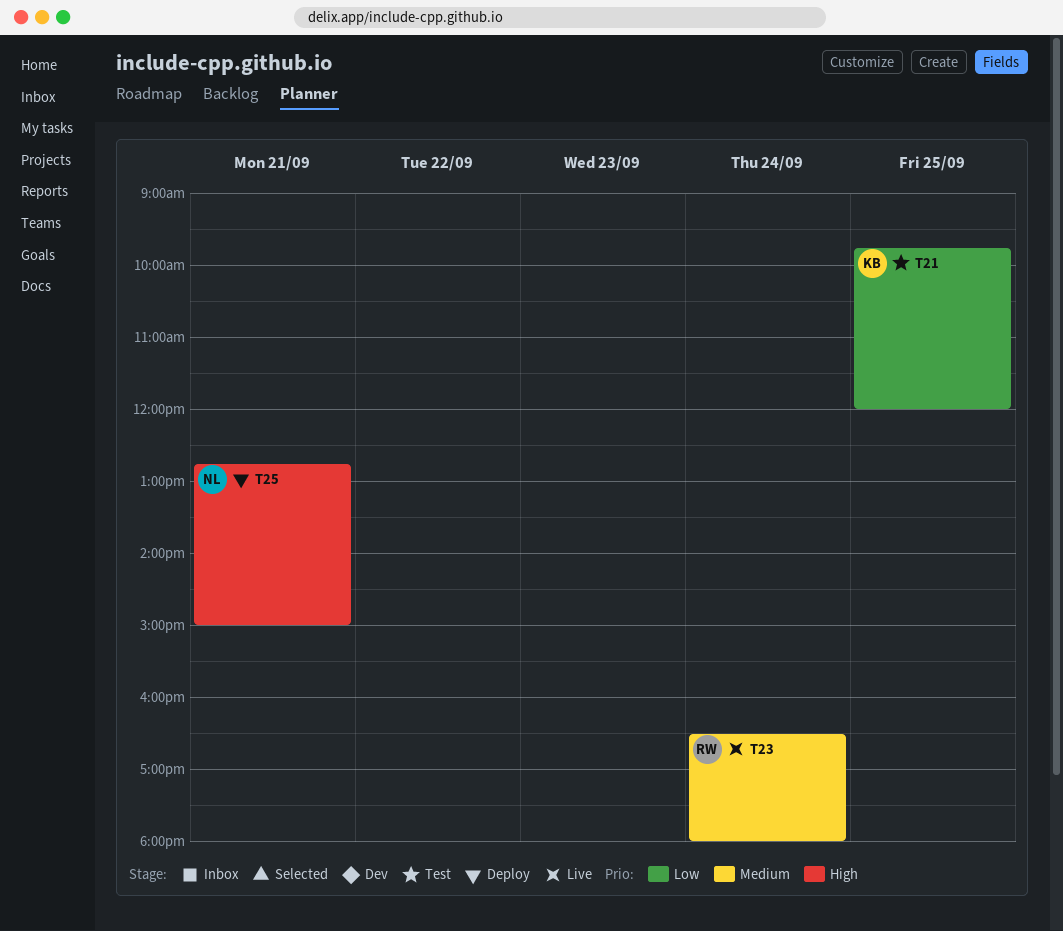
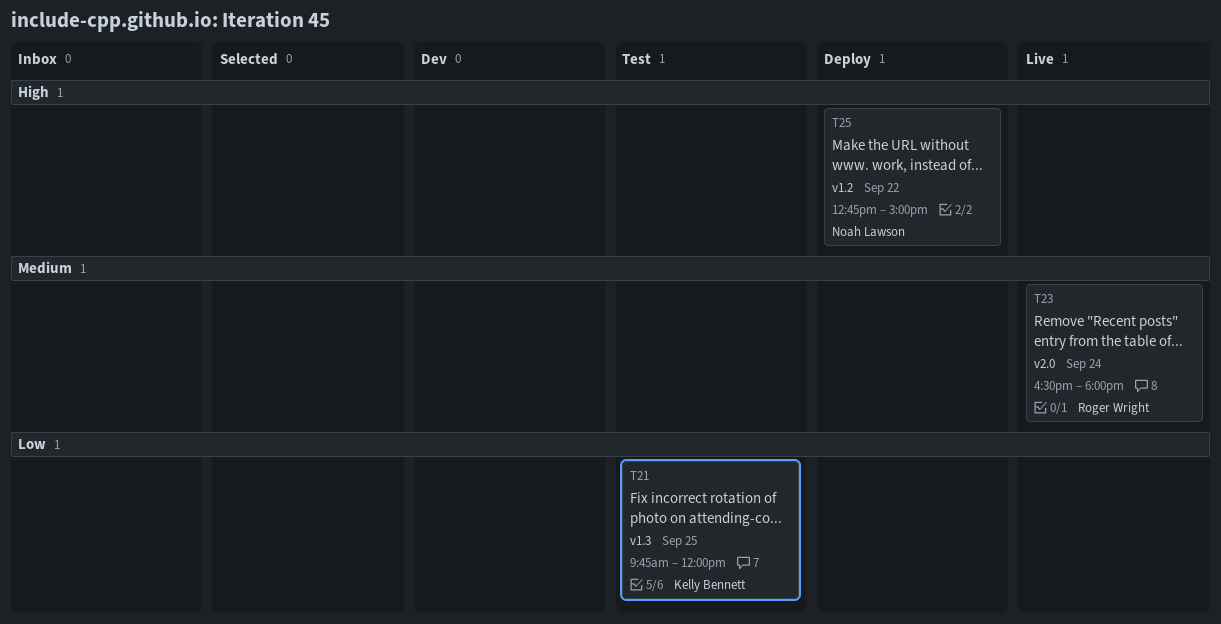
T25, day: Sep 21 -> Sep 22

